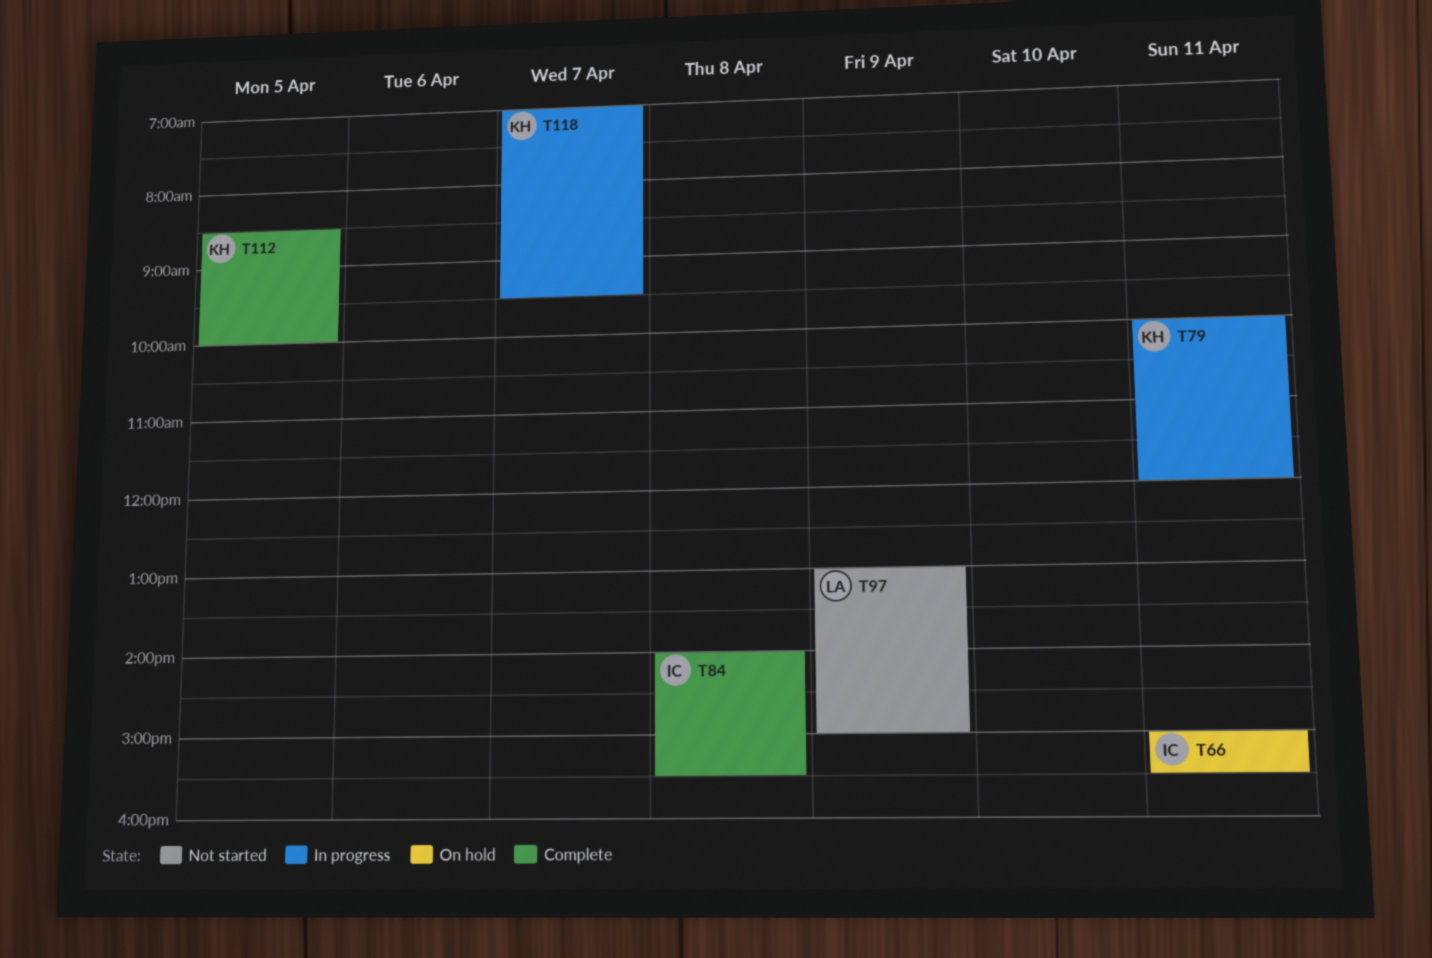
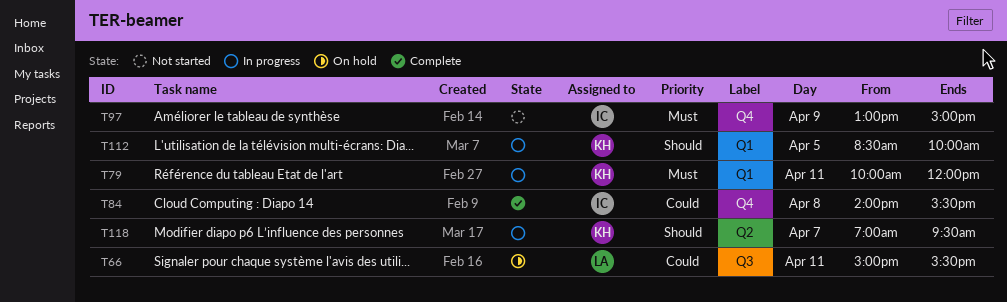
T66, owner: IC -> LA
T97, owner: LA -> IC
T112, status: Complete -> In progress

